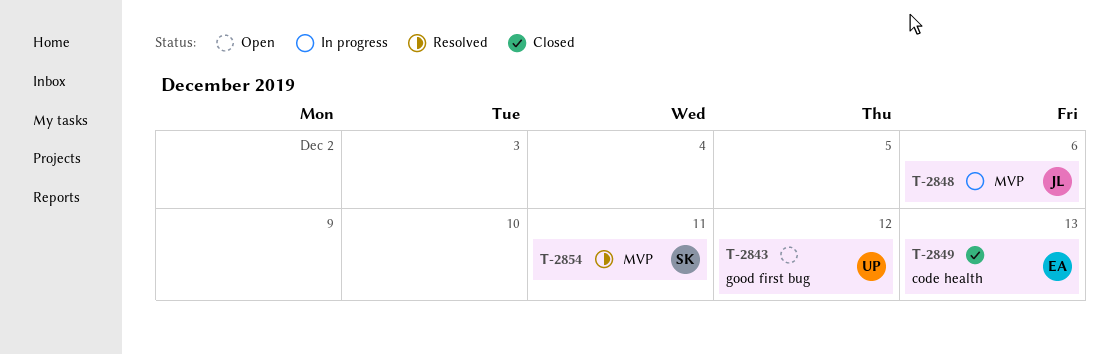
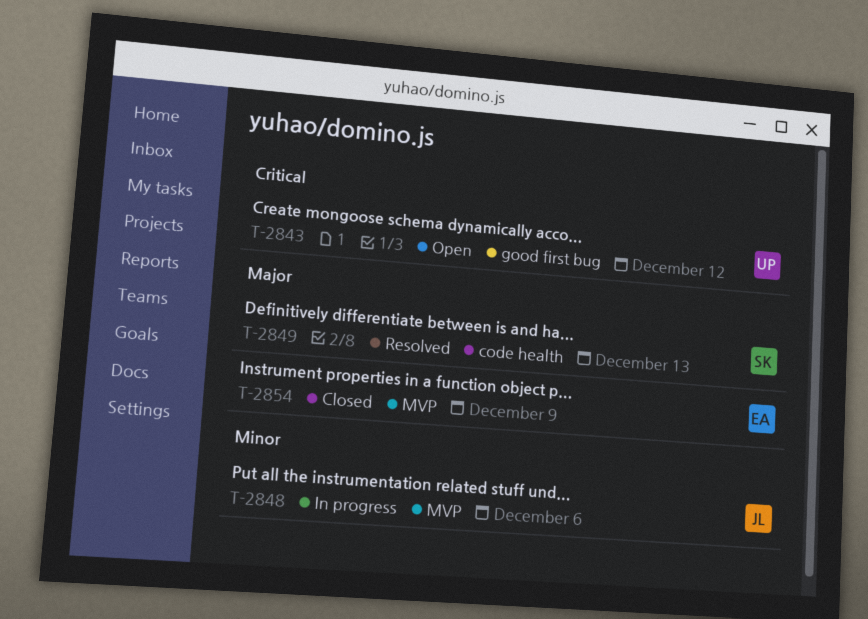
T-2849, status: Closed -> Resolved
T-2849, owner: EA -> SK
T-2854, status: Resolved -> Closed
T-2854, owner: SK -> EA
T-2854, due: Dec 11 -> Dec 9

